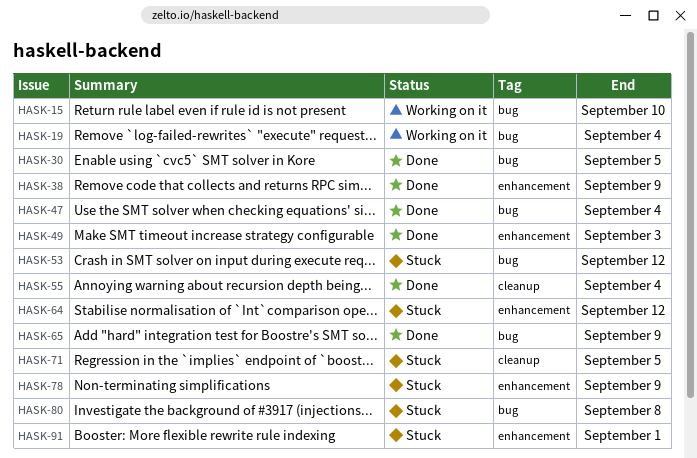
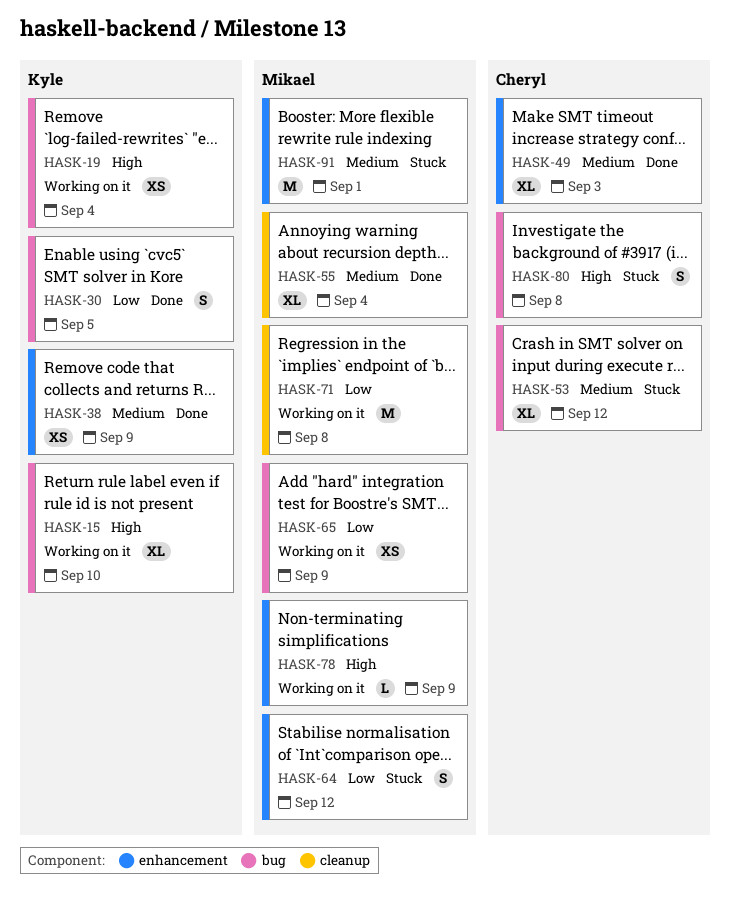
HASK-47: present -> none
HASK-65, status: Done -> Working on it
HASK-71, status: Stuck -> Working on it
HASK-71, due: Sep 5 -> Sep 8
HASK-78, status: Stuck -> Working on it

